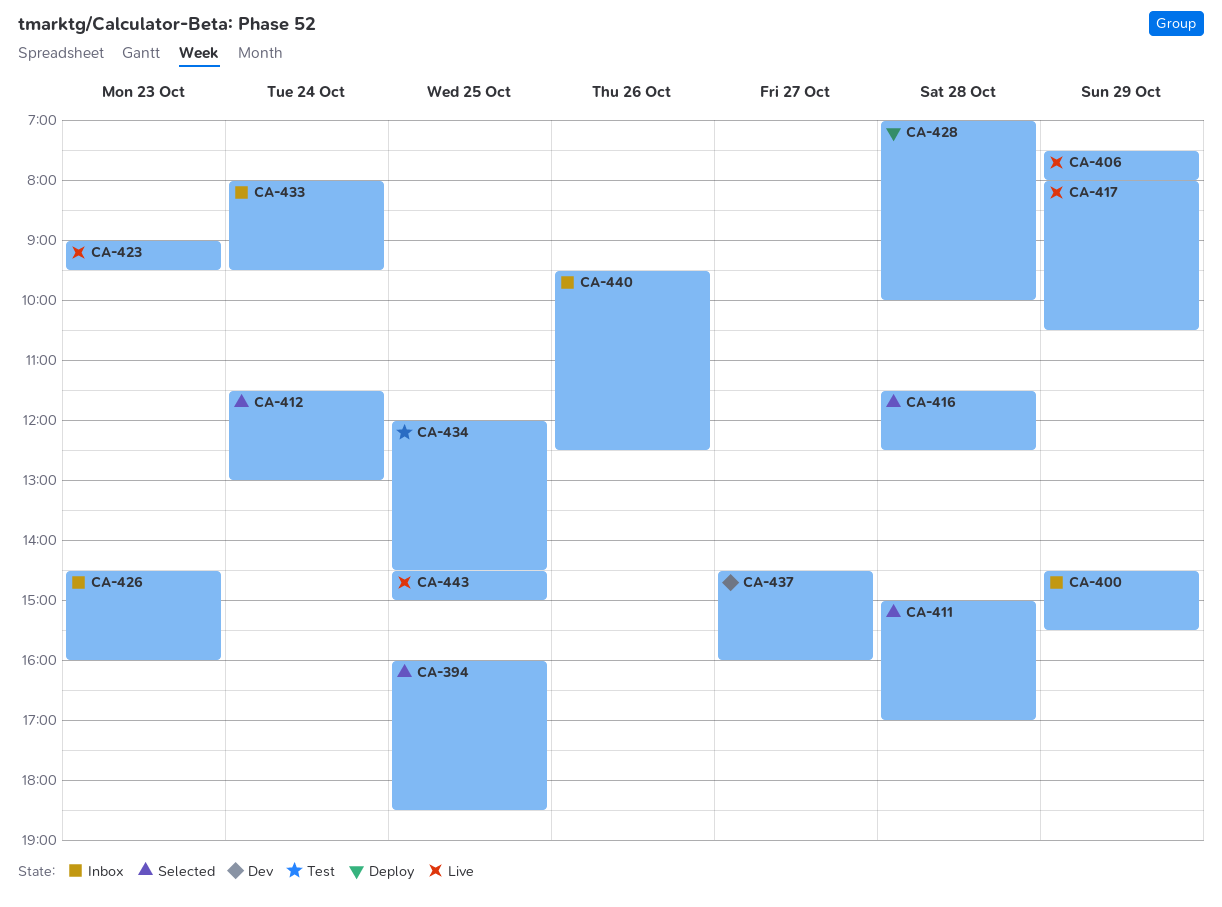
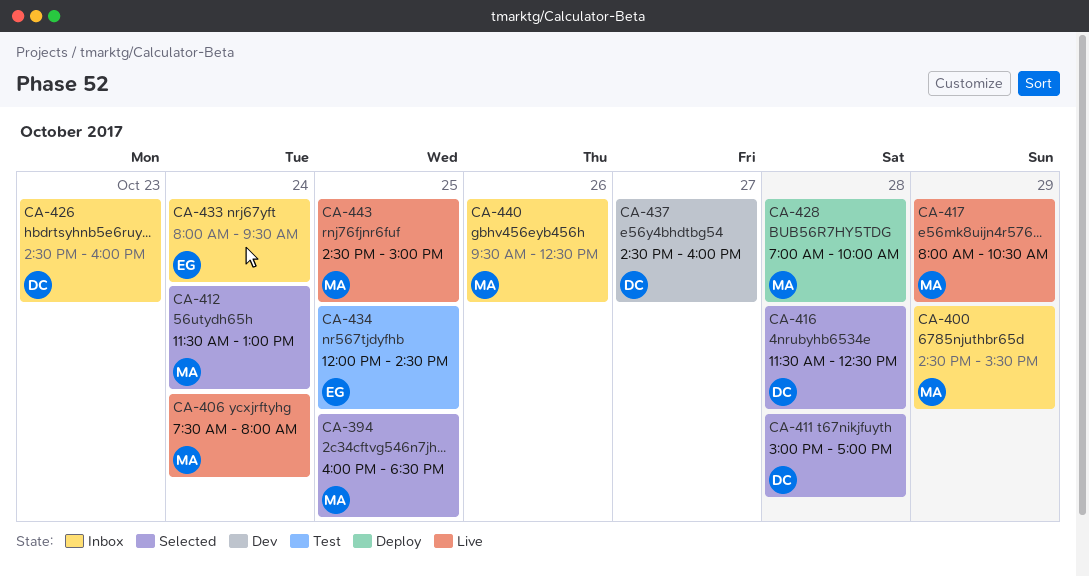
CA-406, day: Oct 29 -> Oct 24
CA-423: present -> none

